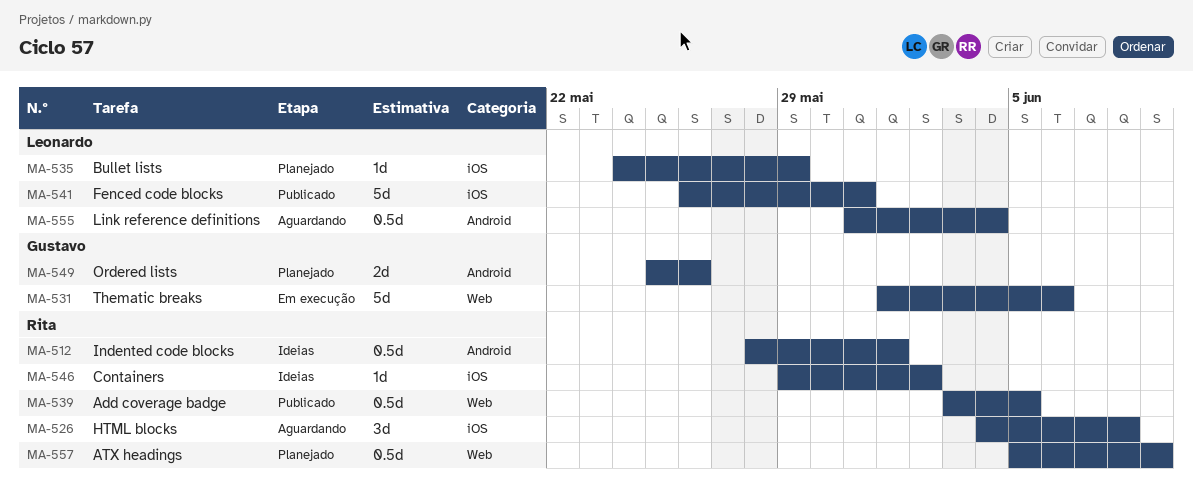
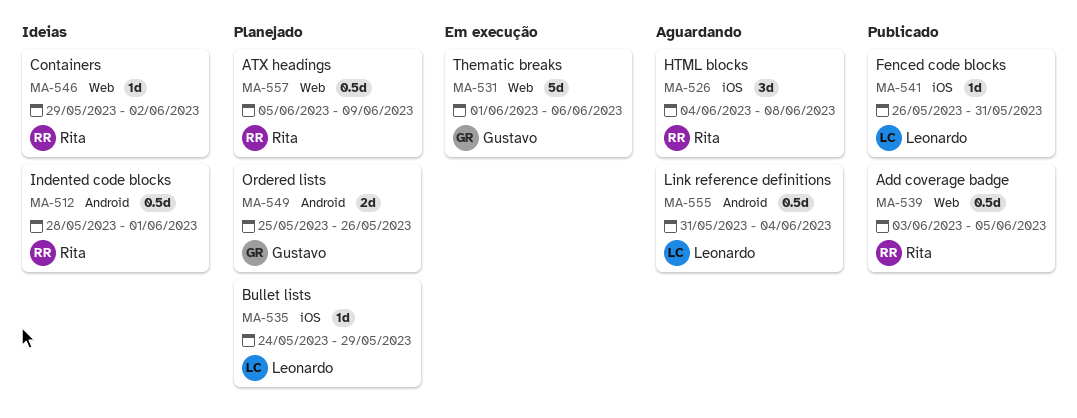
MA-541, estimate: 5d -> 1d
MA-546, label: iOS -> Web

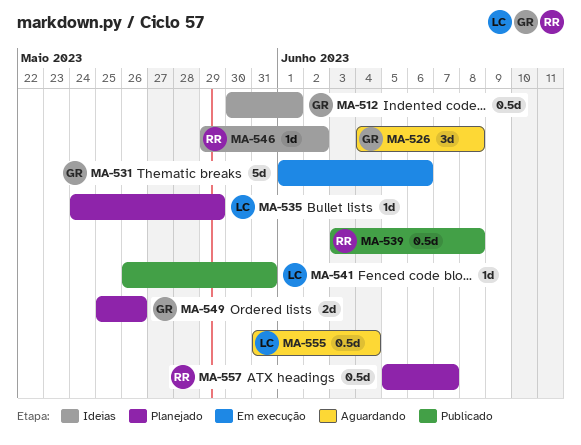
MA-512, owner: Rita -> Gustavo
MA-512, start: May 28 -> May 30
MA-526, owner: Rita -> Gustavo
MA-539, due: Jun 5 -> Jun 8
MA-557, due: Jun 9 -> Jun 7

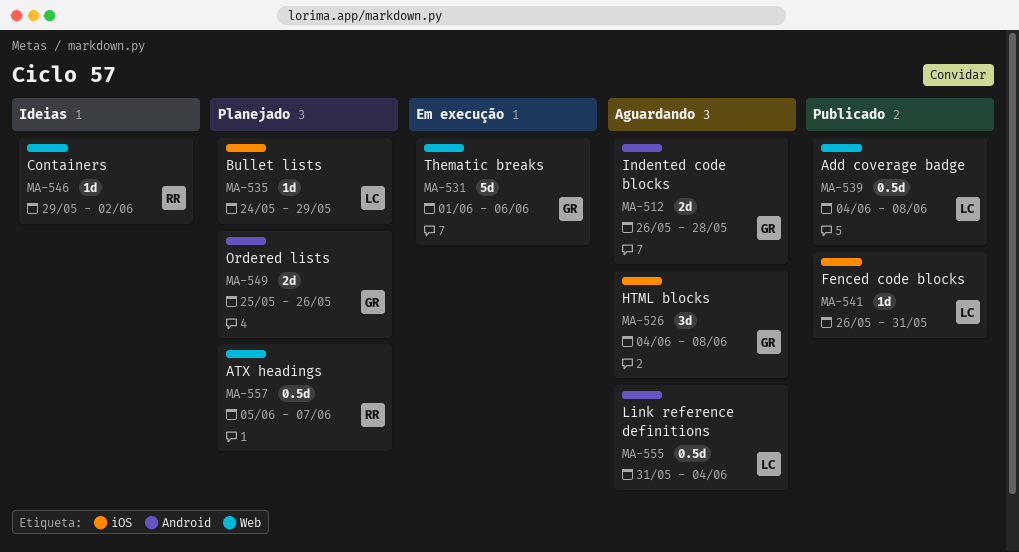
MA-512, status: Ideias -> Aguardando
MA-512, estimate: 0.5d -> 2d
MA-512, start: May 30 -> May 26
MA-512, due: Jun 1 -> May 28
MA-539, owner: RR -> LC
MA-539, start: Jun 3 -> Jun 4

